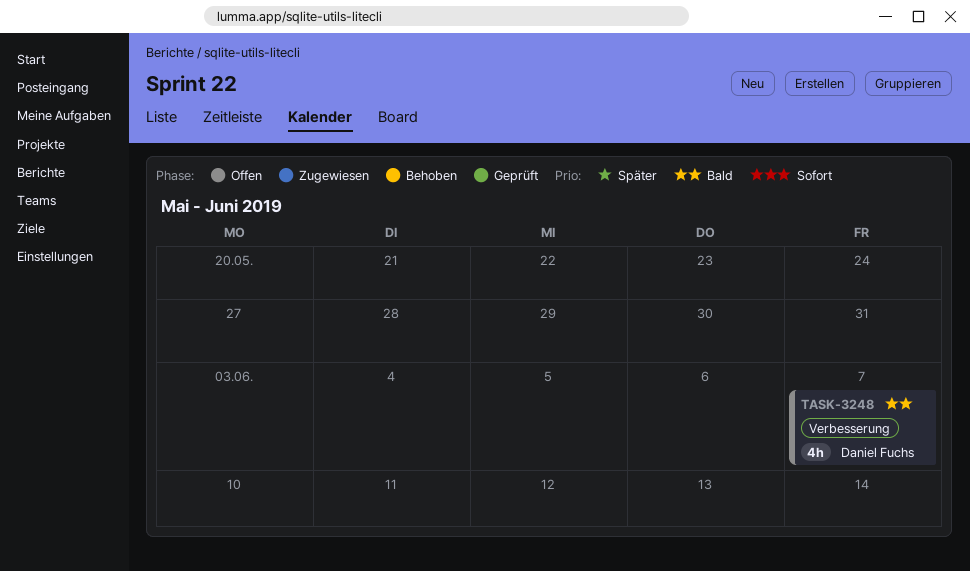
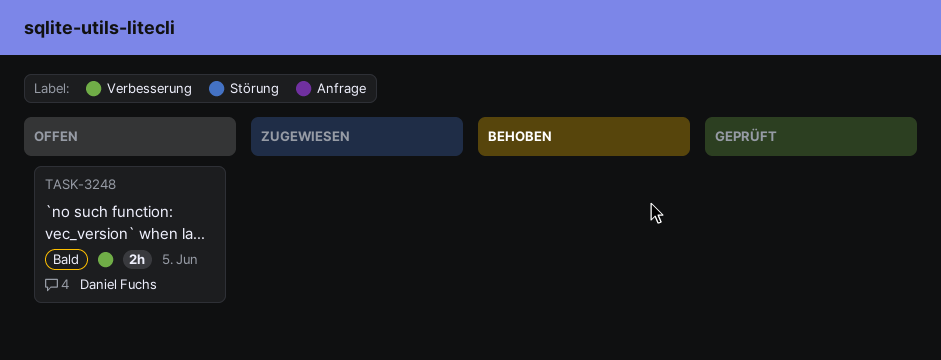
TASK-3248, estimate: 4h -> 2h
TASK-3248, due: Jun 7 -> Jun 5

